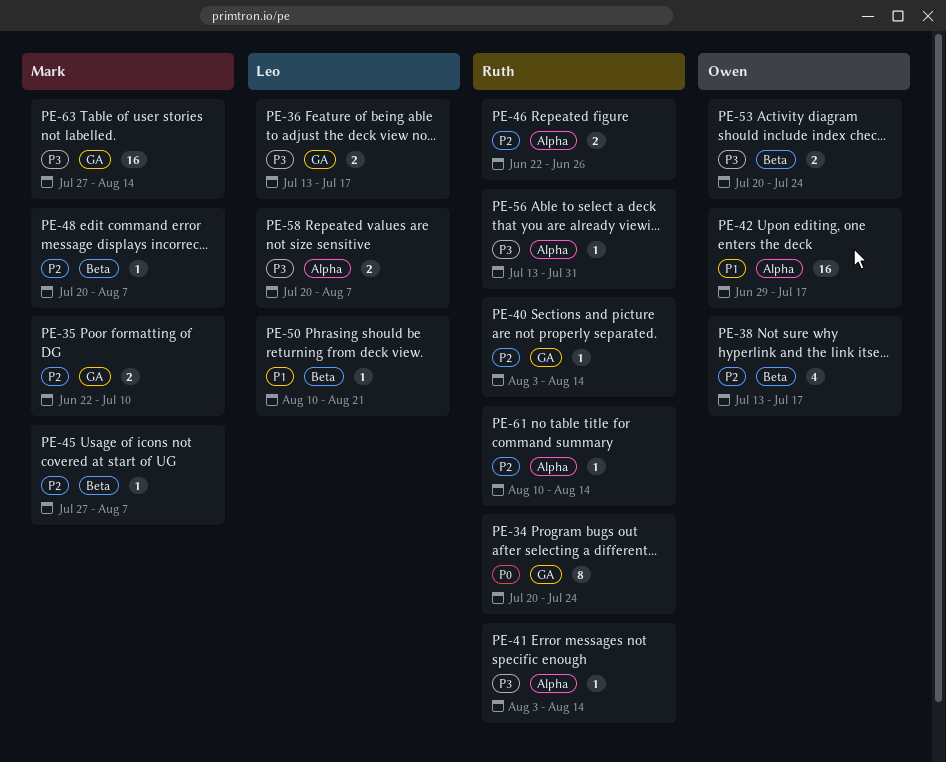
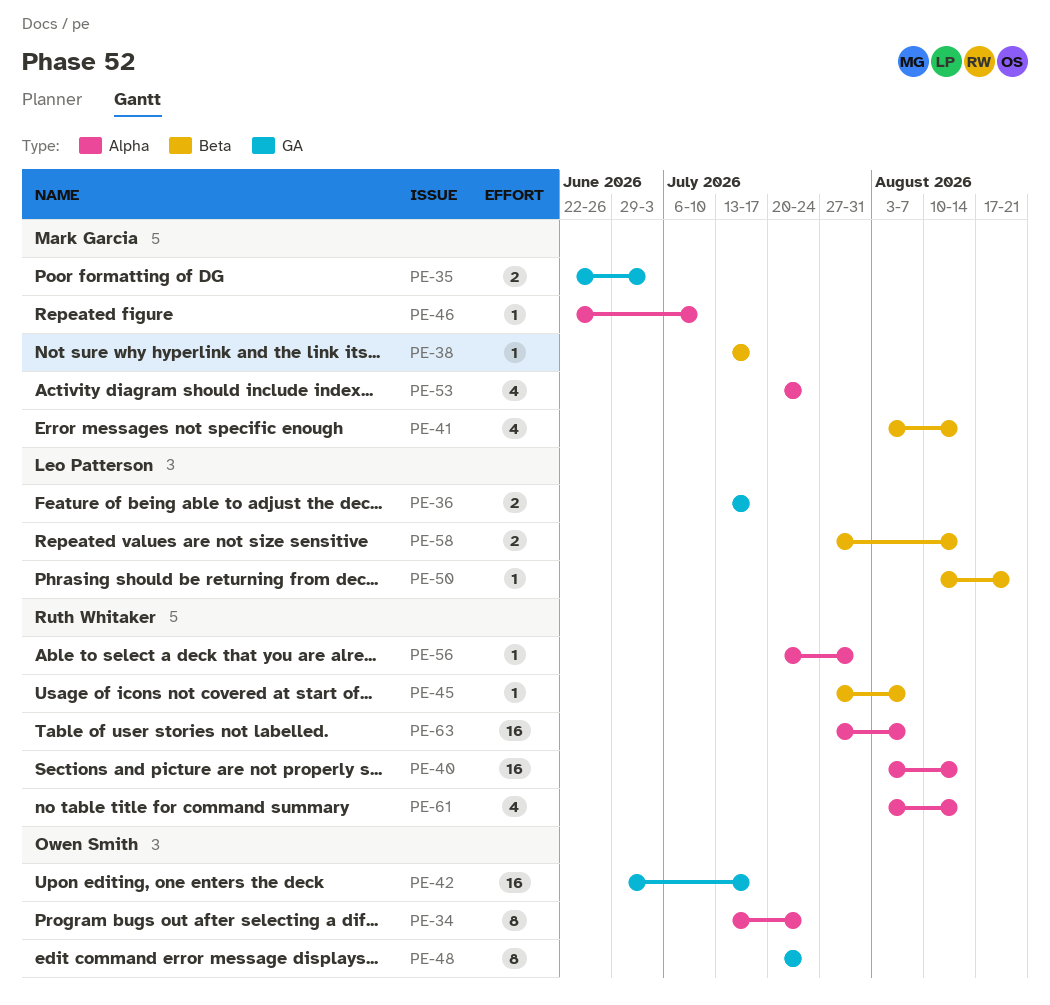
PE-34, owner: Ruth Whitaker -> Owen Smith
PE-34, label: GA -> Alpha
PE-34, start: Jul 20 -> Jul 13
PE-35, due: Jul 10 -> Jul 3
PE-38, owner: Owen Smith -> Mark Garcia
PE-38, estimate: 4 -> 1
PE-40, label: GA -> Alpha
PE-40, estimate: 1 -> 16
PE-41, owner: Ruth Whitaker -> Mark Garcia
PE-41, label: Alpha -> Beta
PE-41, estimate: 1 -> 4
PE-42, label: Alpha -> GA
PE-45, owner: Mark Garcia -> Ruth Whitaker
PE-46, owner: Ruth Whitaker -> Mark Garcia
PE-46, estimate: 2 -> 1
PE-46, due: Jun 26 -> Jul 10
PE-48, owner: Mark Garcia -> Owen Smith
PE-48, label: Beta -> GA
PE-48, estimate: 1 -> 8
PE-48, due: Aug 7 -> Jul 24
PE-53, owner: Owen Smith -> Mark Garcia
PE-53, label: Beta -> Alpha
PE-53, estimate: 2 -> 4
PE-56, start: Jul 13 -> Jul 20
PE-58, label: Alpha -> Beta
PE-58, start: Jul 20 -> Jul 27
PE-58, due: Aug 7 -> Aug 14
PE-61, estimate: 1 -> 4
PE-61, start: Aug 10 -> Aug 3
PE-63, owner: Mark Garcia -> Ruth Whitaker
PE-63, label: GA -> Alpha
PE-63, due: Aug 14 -> Aug 7

